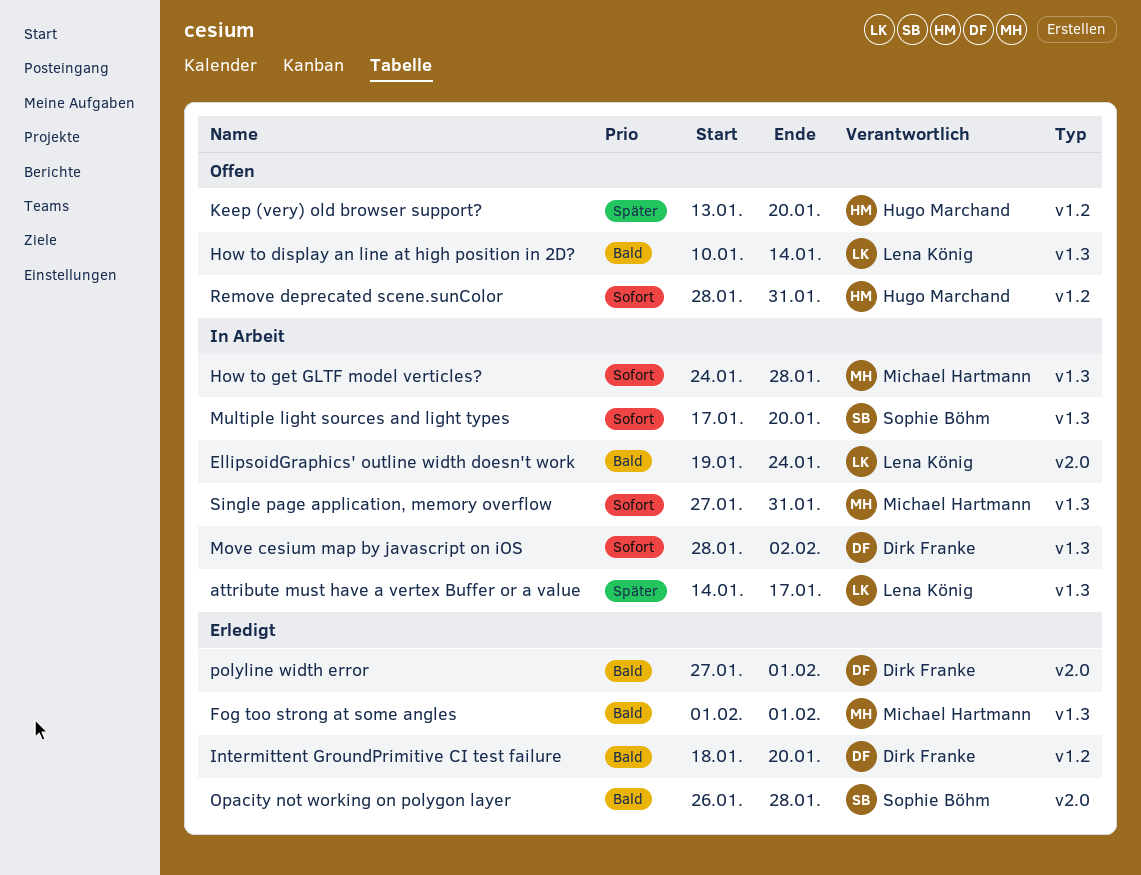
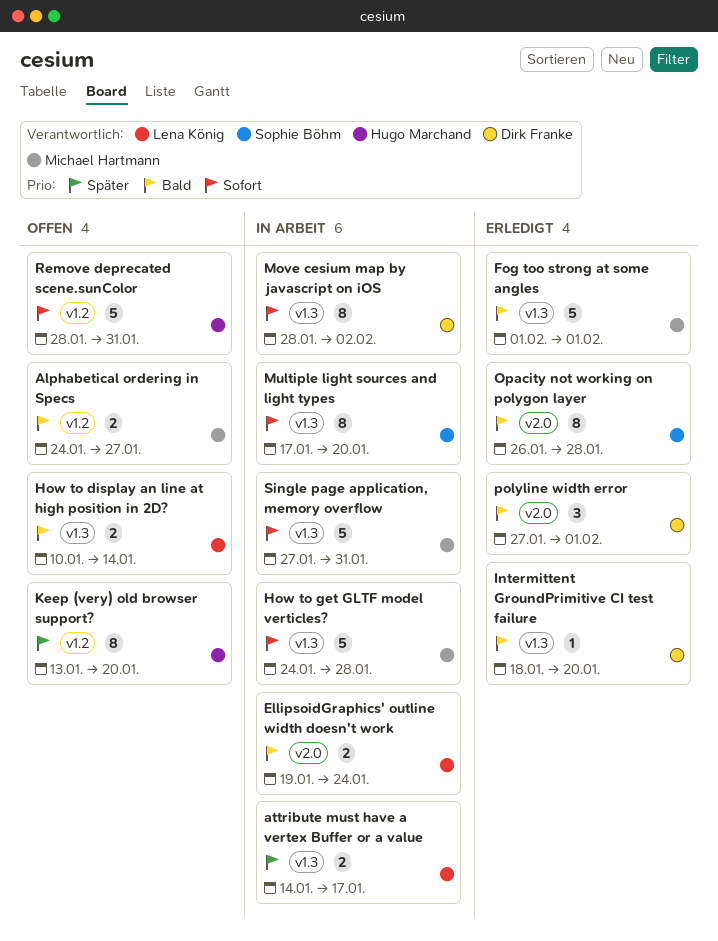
Alphabetical ordering in Specs: none -> present
Intermittent GroundPrimitive CI test failure, label: v1.2 -> v1.3

